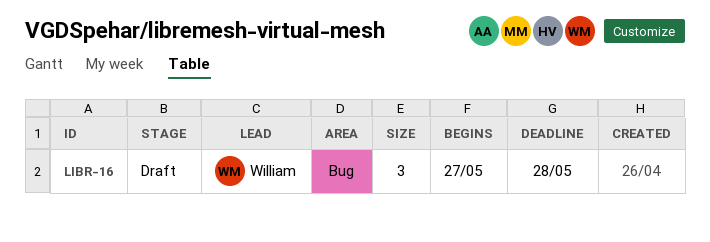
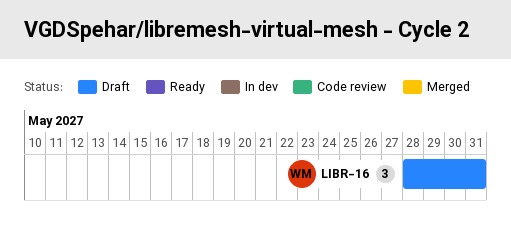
LIBR-16, start: May 27 -> May 28
LIBR-16, due: May 28 -> May 31

